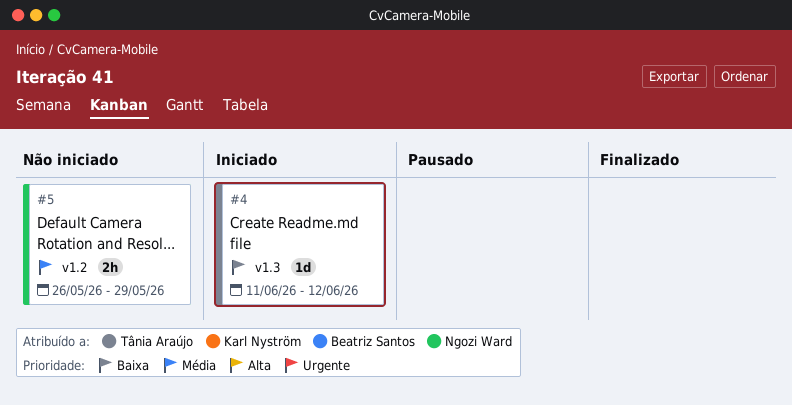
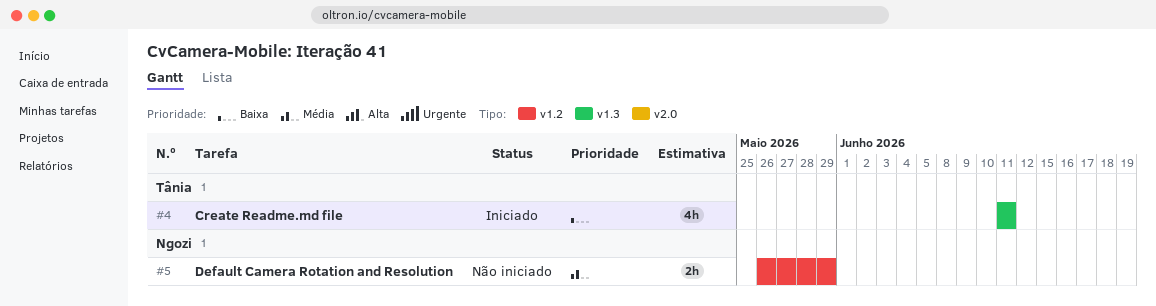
#4, estimate: 1d -> 4h
#4, due: Jun 12 -> Jun 11

